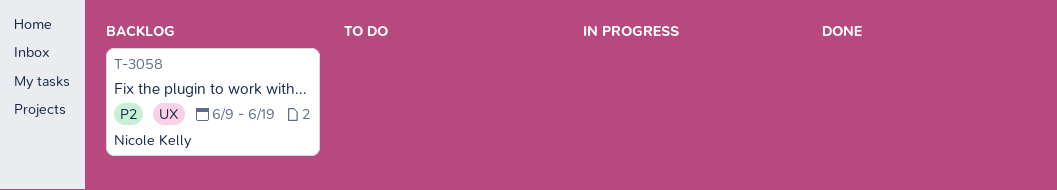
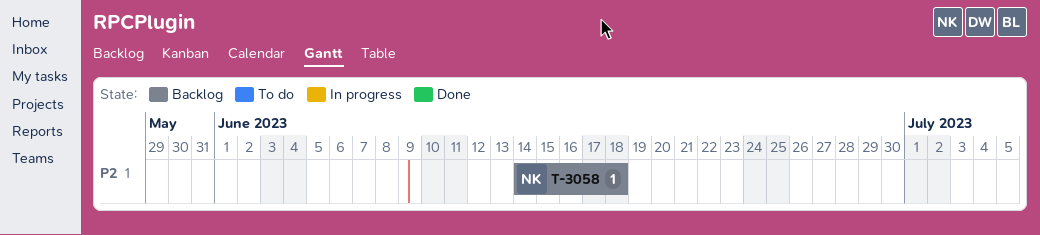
T-3058, start: Jun 9 -> Jun 14
T-3058, due: Jun 19 -> Jun 18

